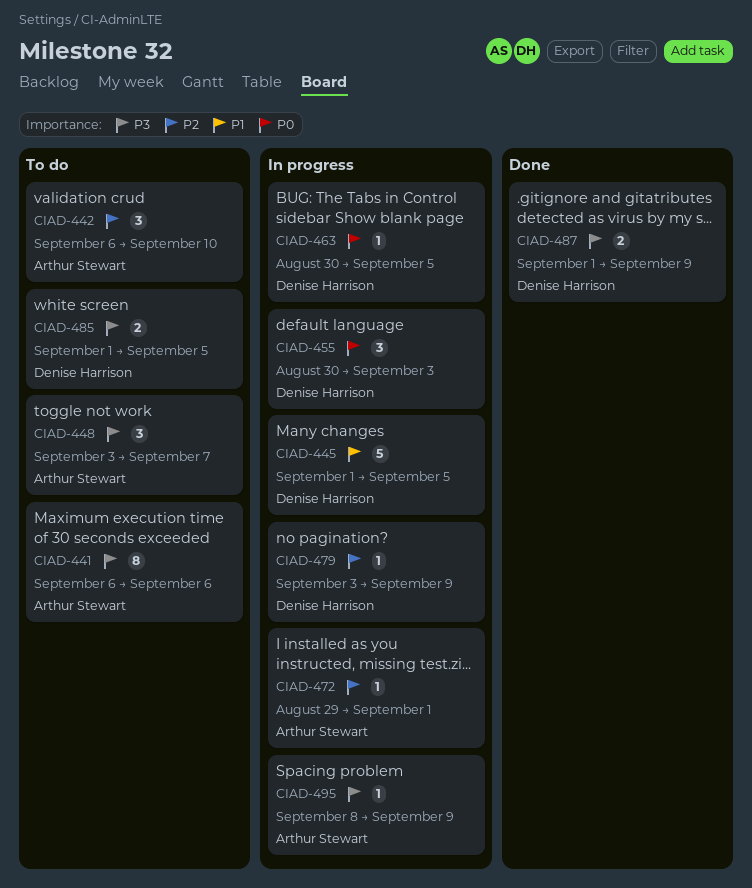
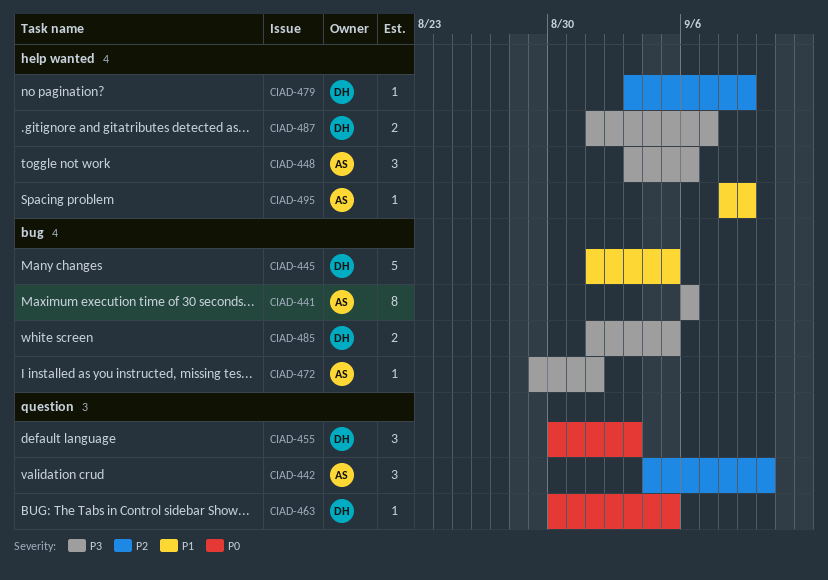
CIAD-442, start: Sep 6 -> Sep 4
CIAD-448, due: Sep 7 -> Sep 6
CIAD-472, priority: P2 -> P3
CIAD-487, due: Sep 9 -> Sep 7
CIAD-495, priority: P3 -> P1

